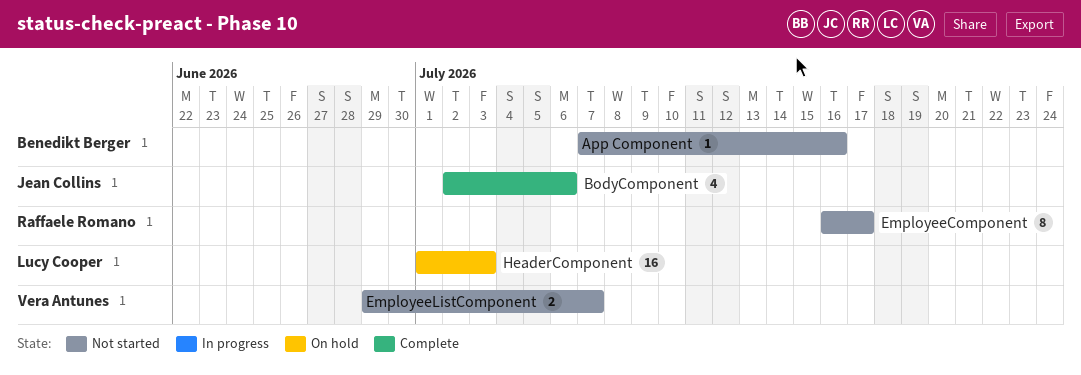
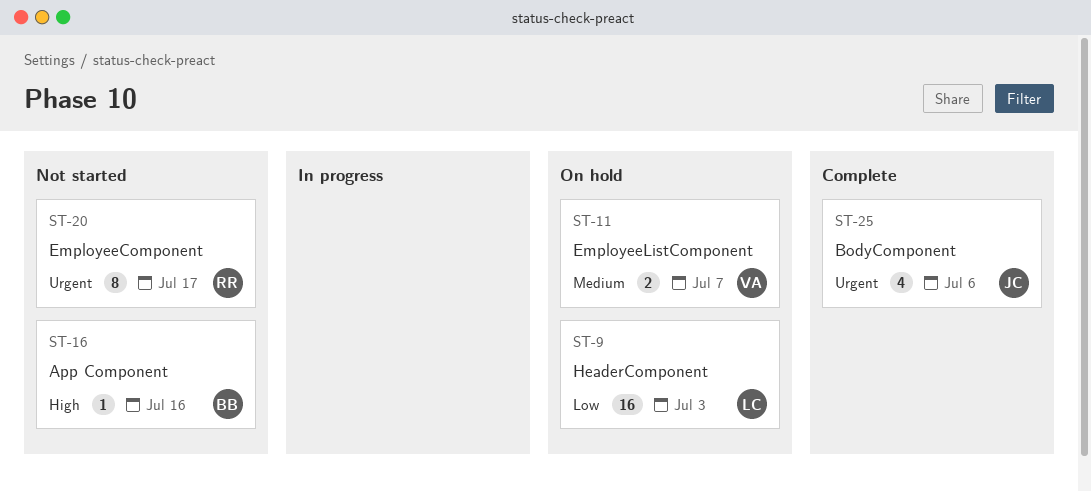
EmployeeListComponent, status: Not started -> On hold

